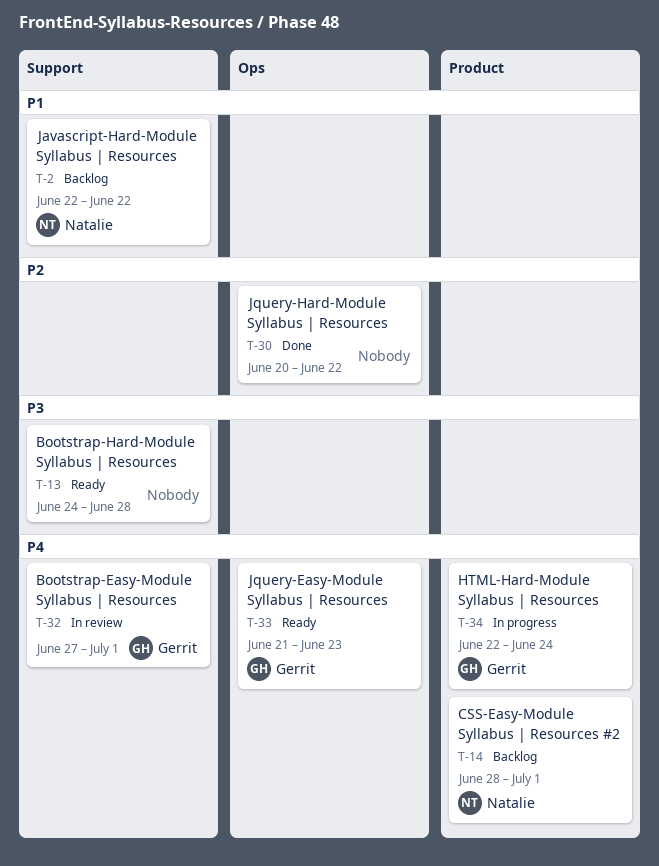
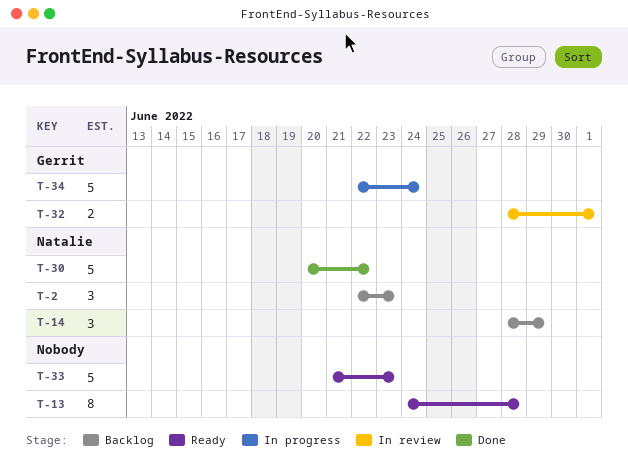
T-2, due: Jun 22 -> Jun 23
T-14, due: Jul 1 -> Jun 29
T-30, owner: none -> Natalie
T-32, start: Jun 27 -> Jun 28
T-33, owner: Gerrit -> none

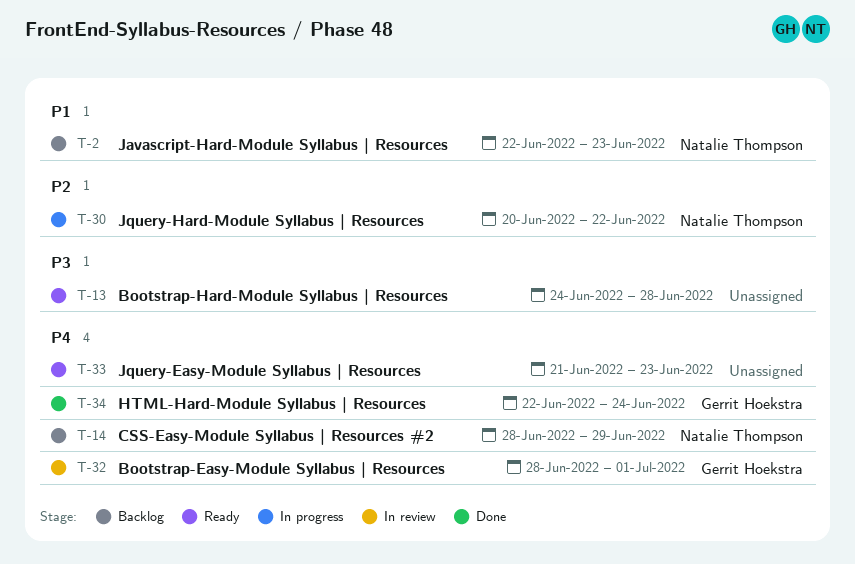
T-30, status: Done -> In progress
T-34, status: In progress -> Done

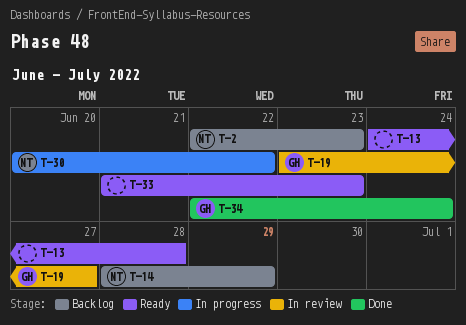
T-19: none -> present
T-32: present -> none

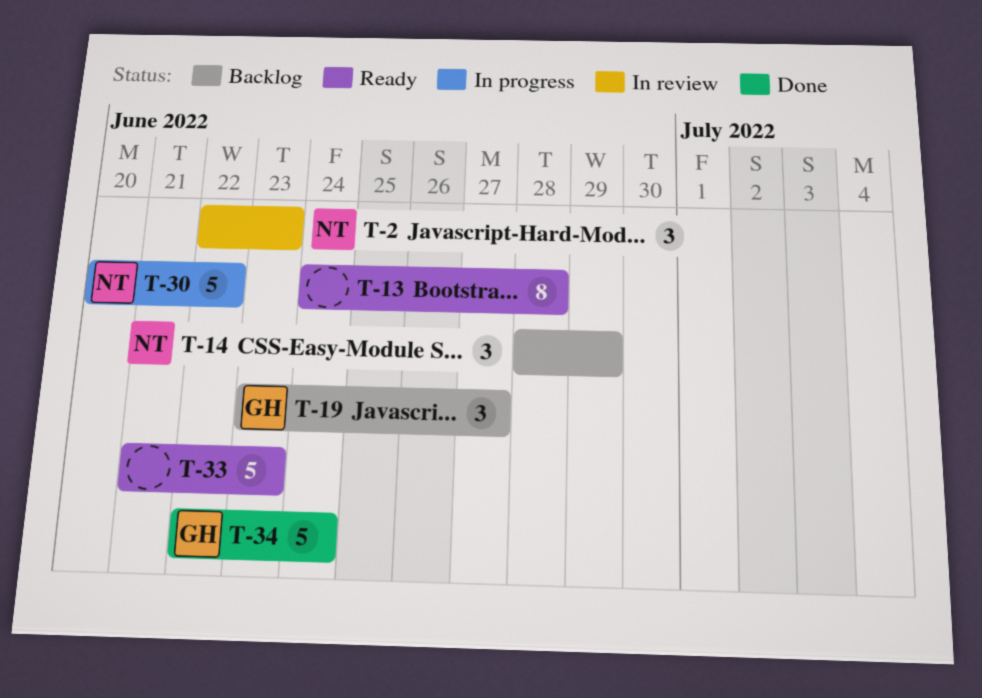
T-2, status: Backlog -> In review
T-19, status: In review -> Backlog

